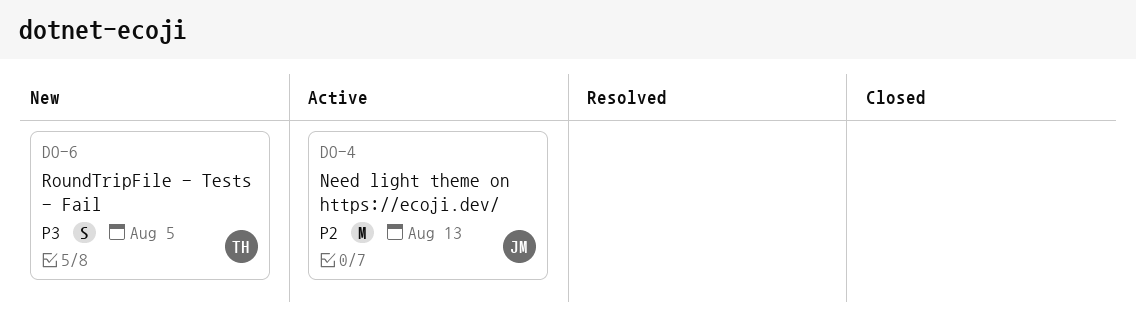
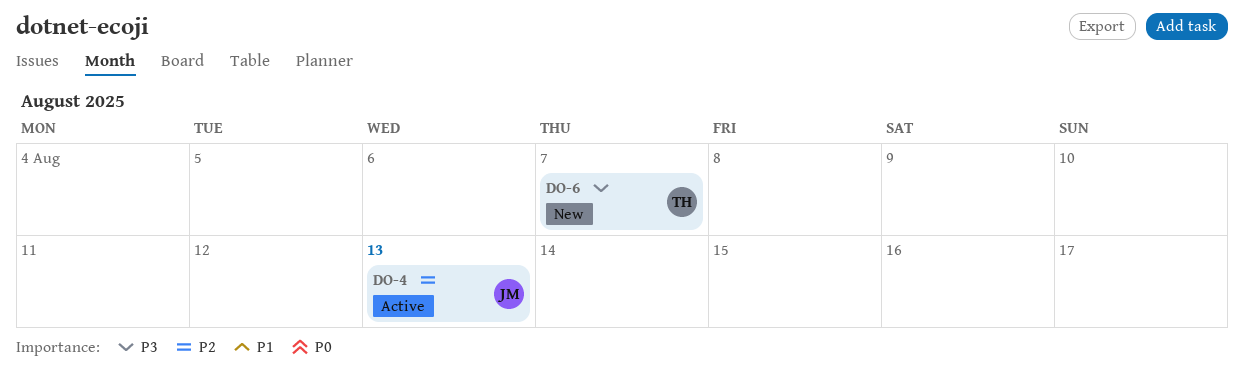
DO-6, due: Aug 5 -> Aug 7

